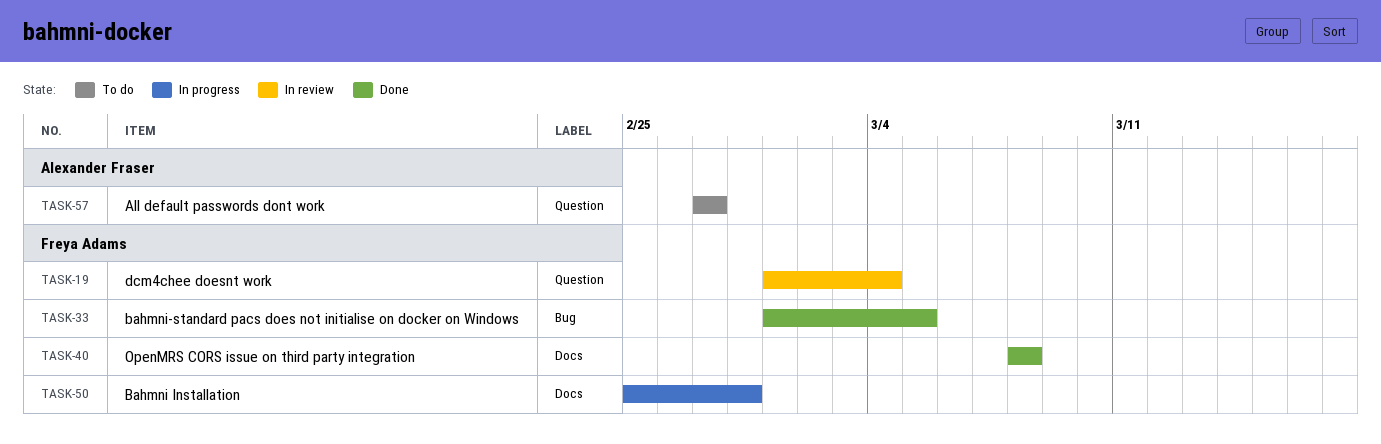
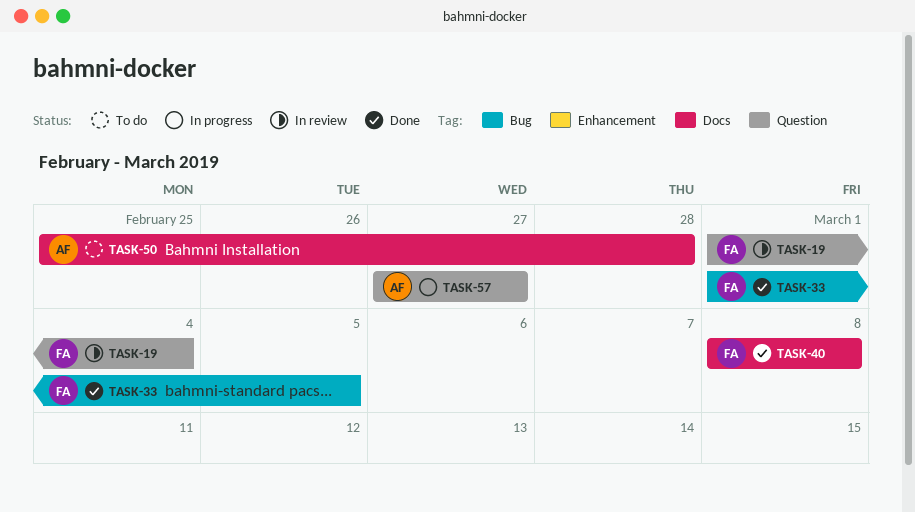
TASK-50, status: In progress -> To do
TASK-50, owner: Freya Adams -> Alexander Fraser
TASK-57, status: To do -> In progress

